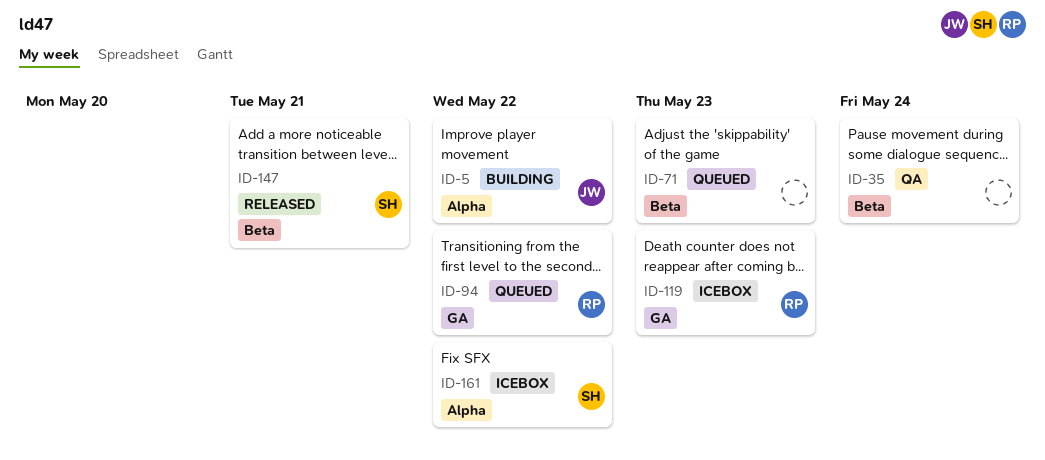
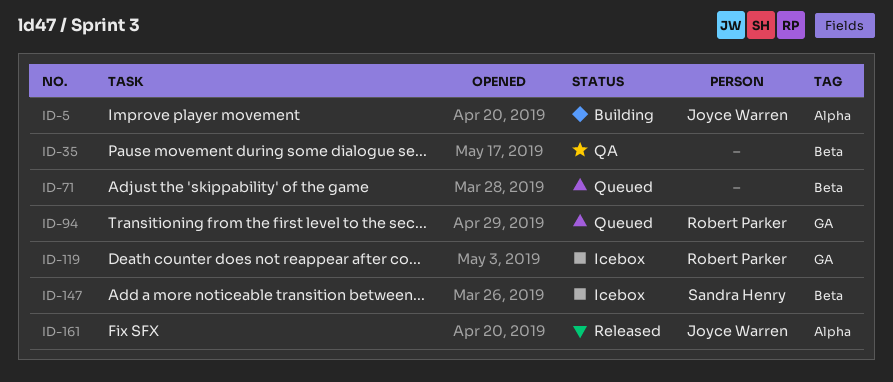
ID-147, status: Released -> Icebox
ID-161, status: Icebox -> Released
ID-161, owner: Sandra Henry -> Joyce Warren

